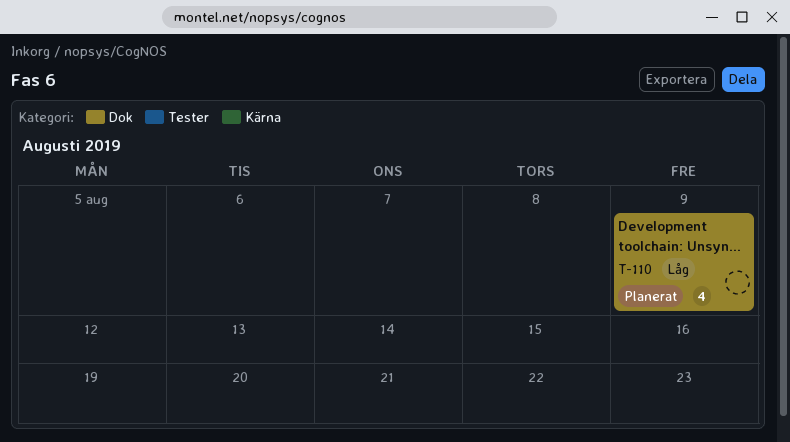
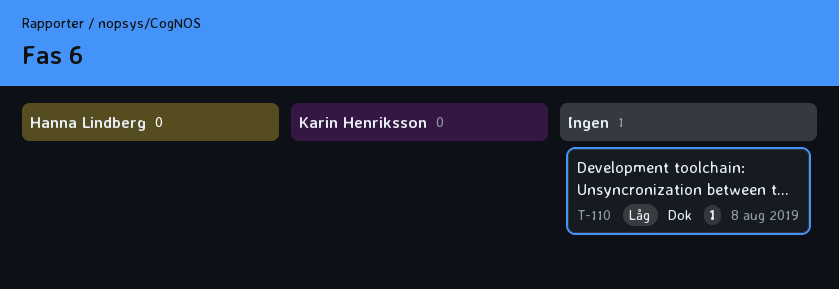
T-110, estimate: 4 -> 1
T-110, due: Aug 9 -> Aug 8

